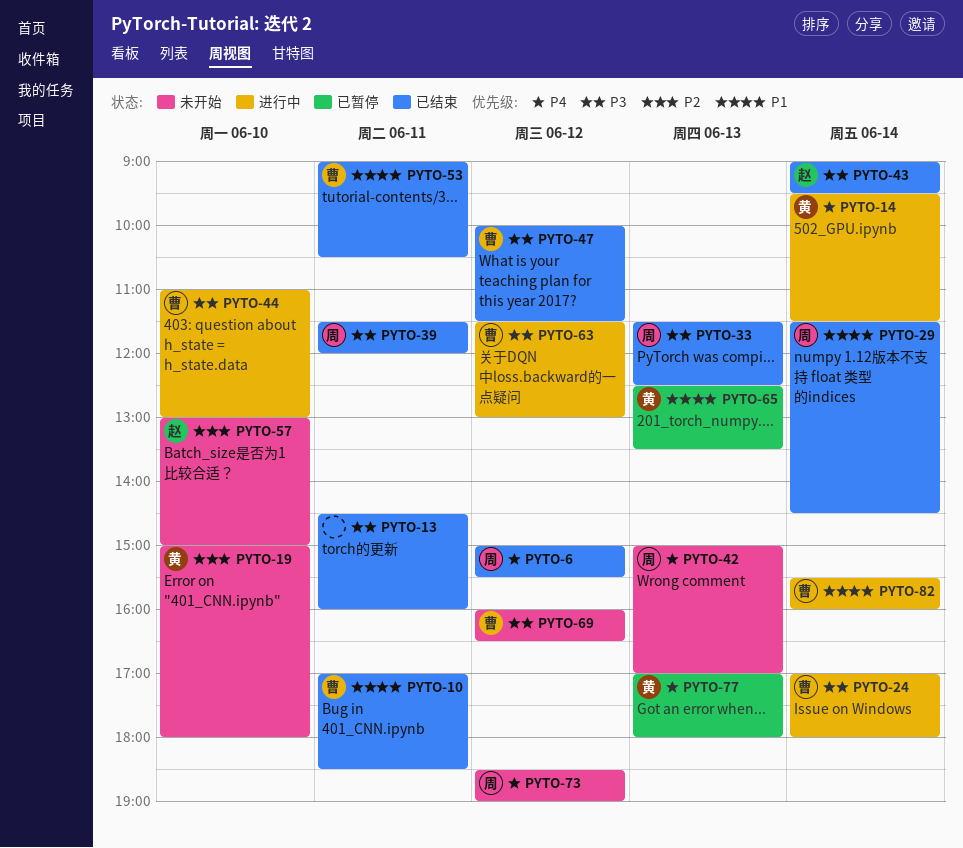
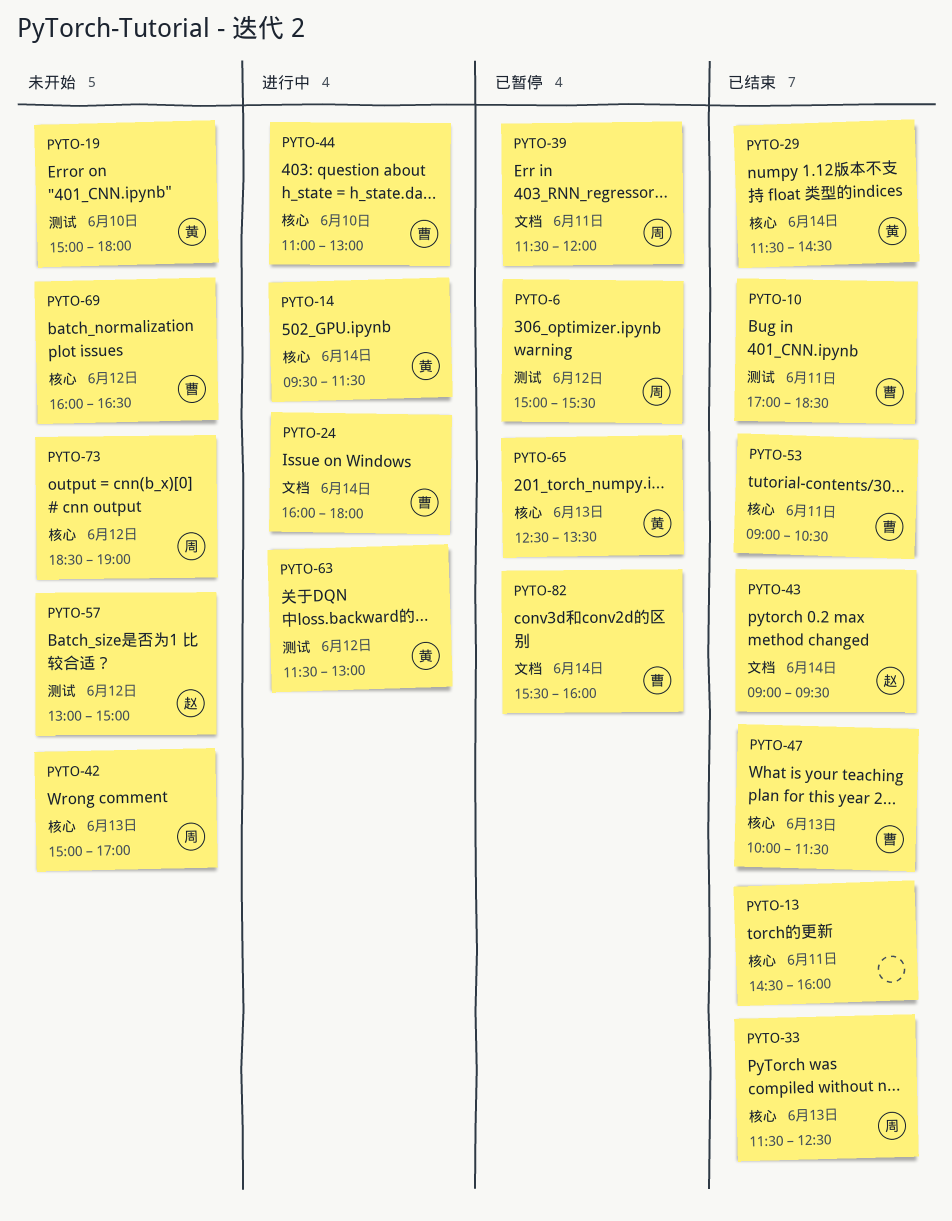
PYTO-6, status: 已结束 -> 已暂停
PYTO-24, begins: 17:00 -> 16:00
PYTO-29, owner: 周 -> 黄
PYTO-39, status: 已结束 -> 已暂停
PYTO-47, day: Jun 12 -> Jun 13
PYTO-57, day: Jun 10 -> Jun 12
PYTO-63, owner: 曹 -> 黄
PYTO-77: present -> none
PYTO-82, status: 进行中 -> 已暂停

